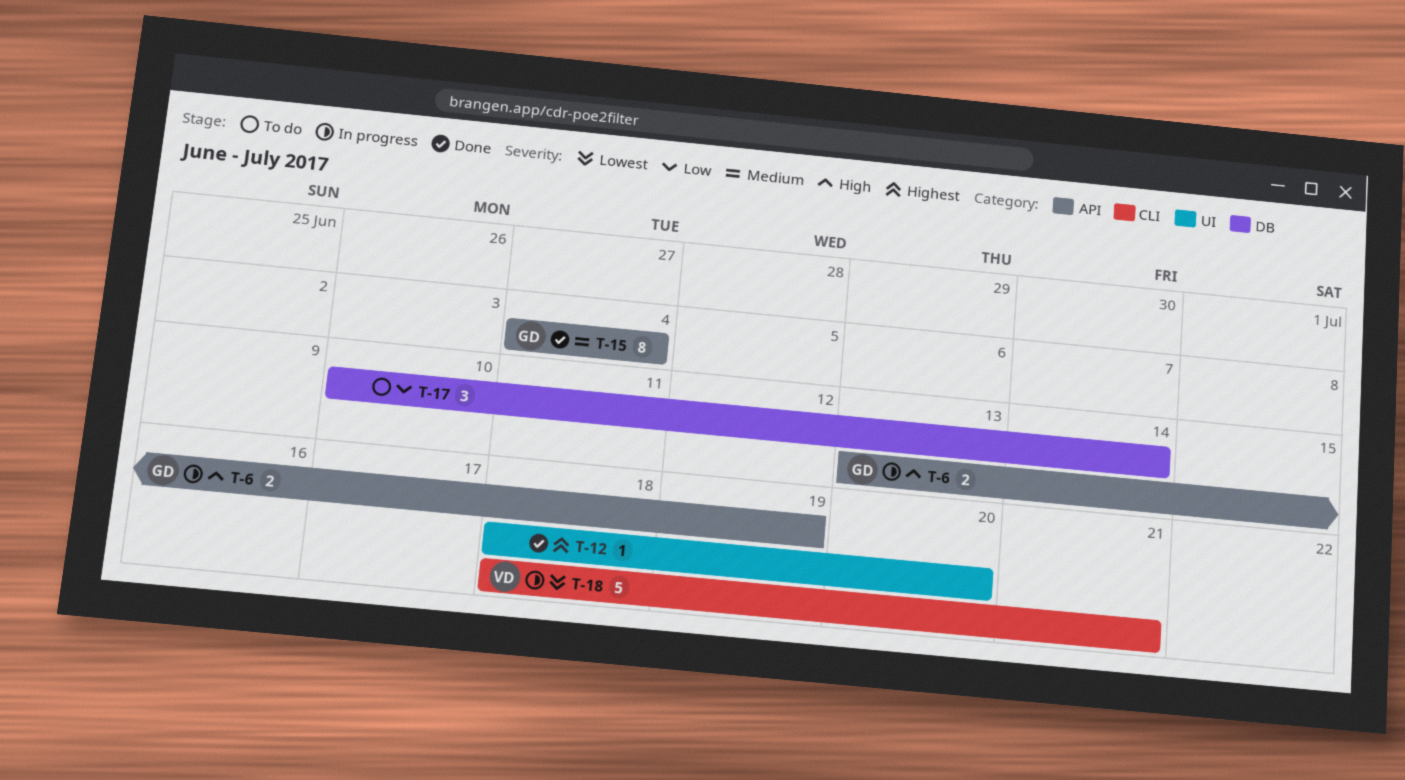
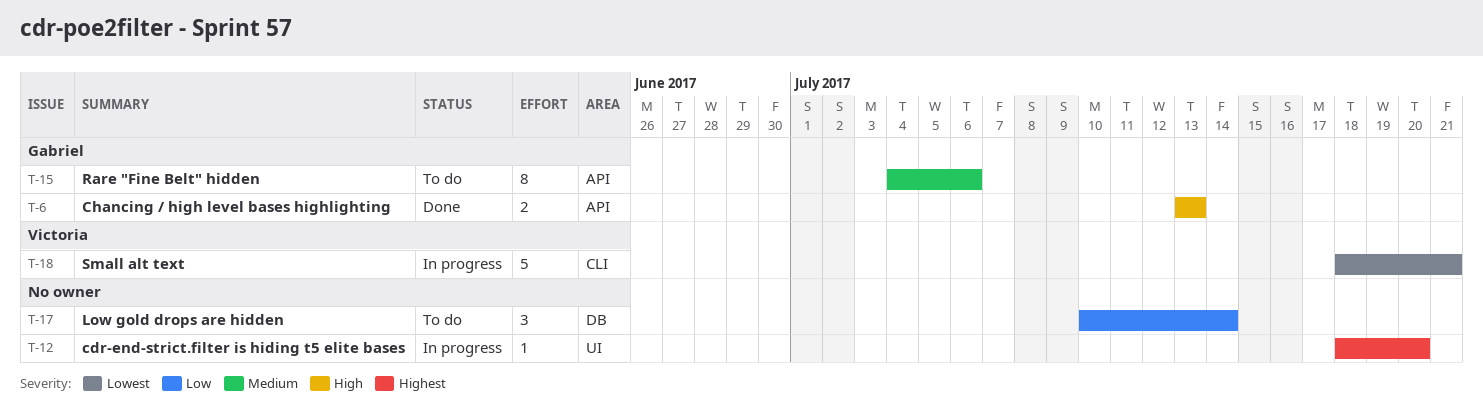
T-6, status: In progress -> Done
T-6, due: Jul 19 -> Jul 13
T-12, status: Done -> In progress
T-15, status: Done -> To do
T-15, due: Jul 4 -> Jul 6

